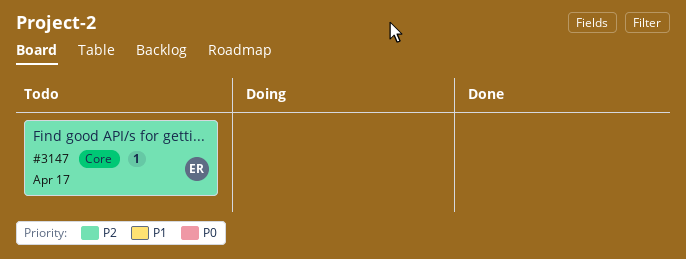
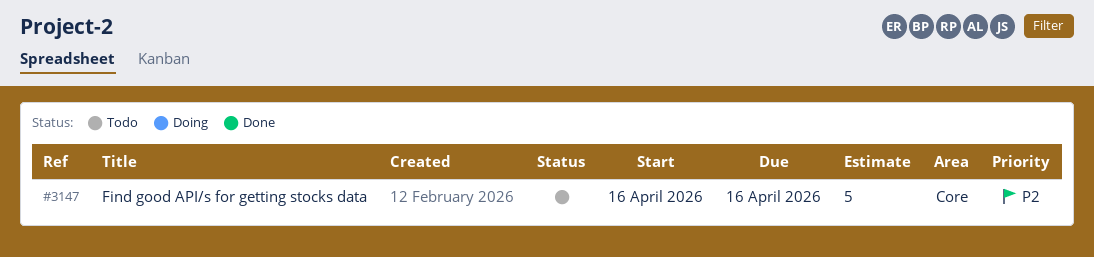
#3147, estimate: 1 -> 5
#3147, due: Apr 17 -> Apr 16

